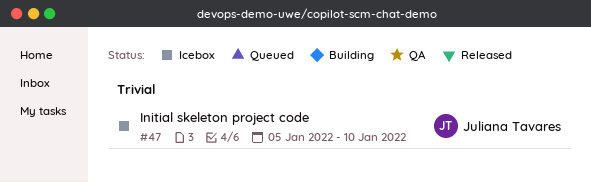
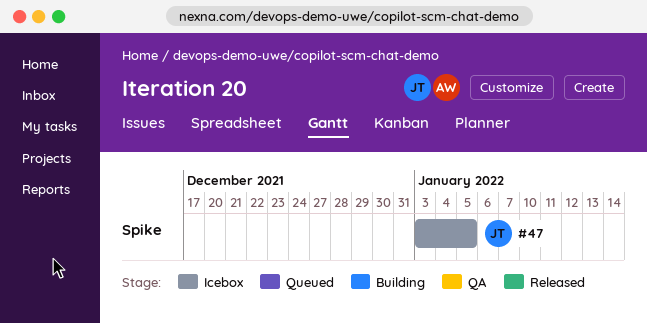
#47, start: Jan 5 -> Jan 3
#47, due: Jan 10 -> Jan 5

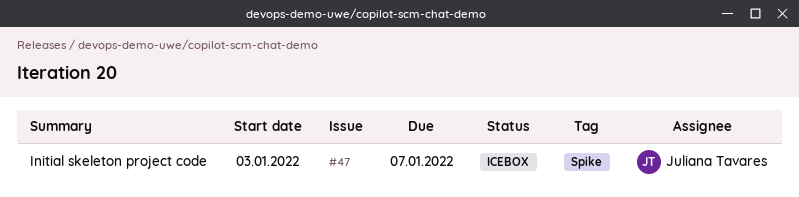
#47, due: Jan 5 -> Jan 7

